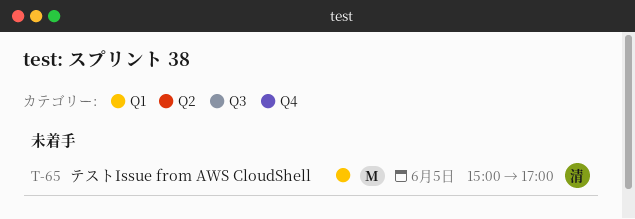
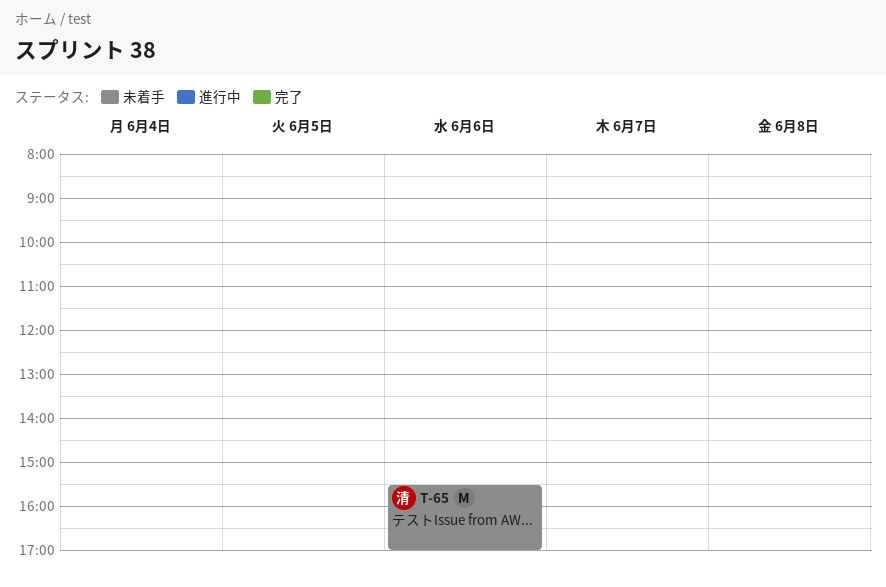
T-65, day: Jun 5 -> Jun 6
T-65, begins: 15:00 -> 15:30

